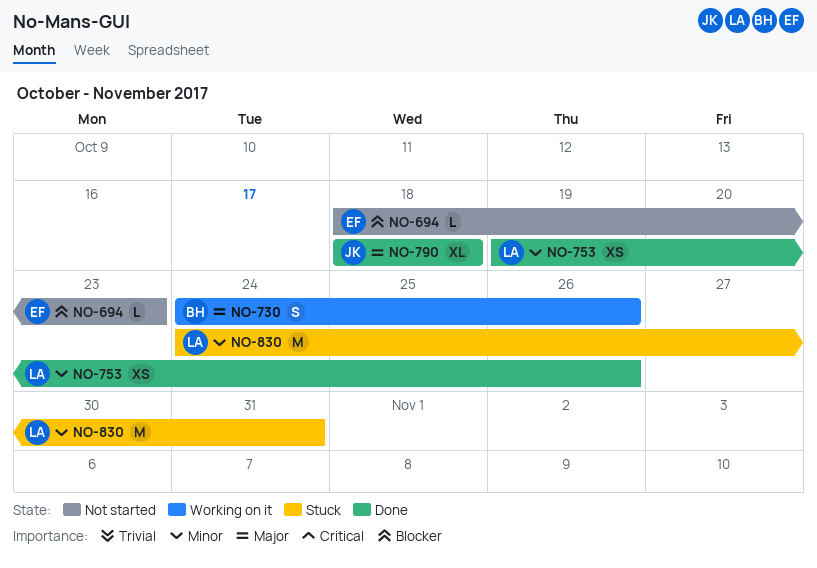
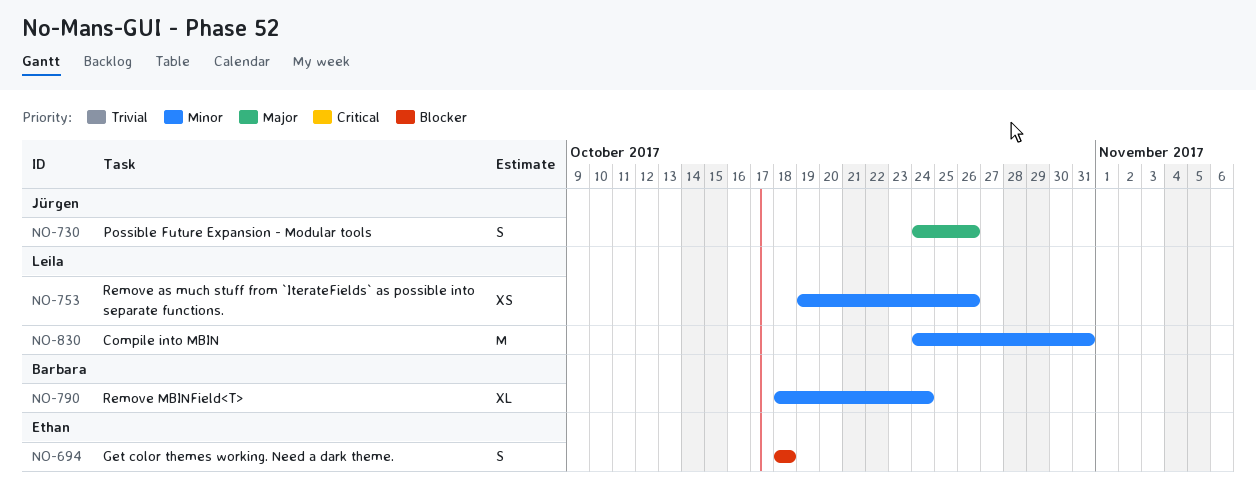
NO-694, estimate: L -> S
NO-694, due: Oct 23 -> Oct 18
NO-730, owner: Barbara -> Jürgen
NO-790, owner: Jürgen -> Barbara
NO-790, priority: Major -> Minor
NO-790, due: Oct 18 -> Oct 24

